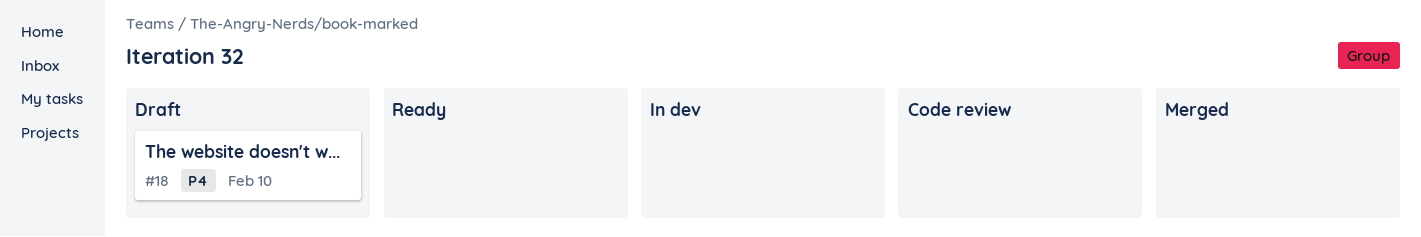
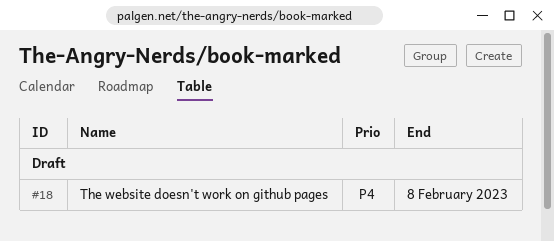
#18, due: Feb 10 -> Feb 8

